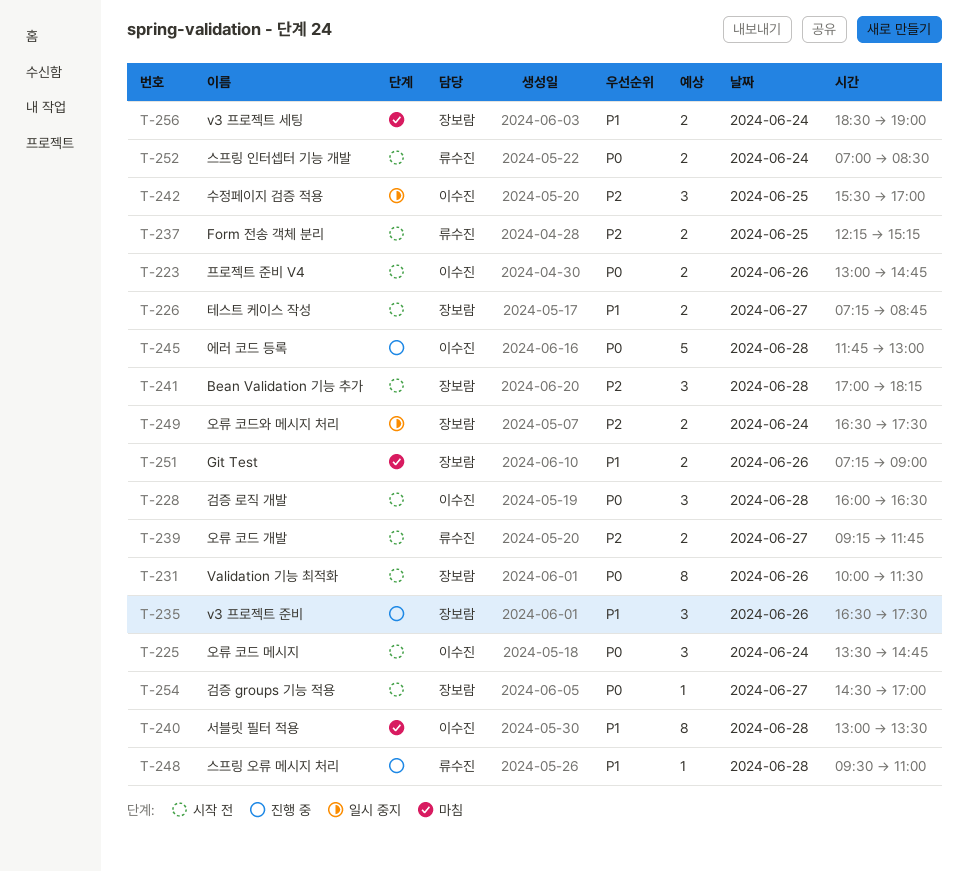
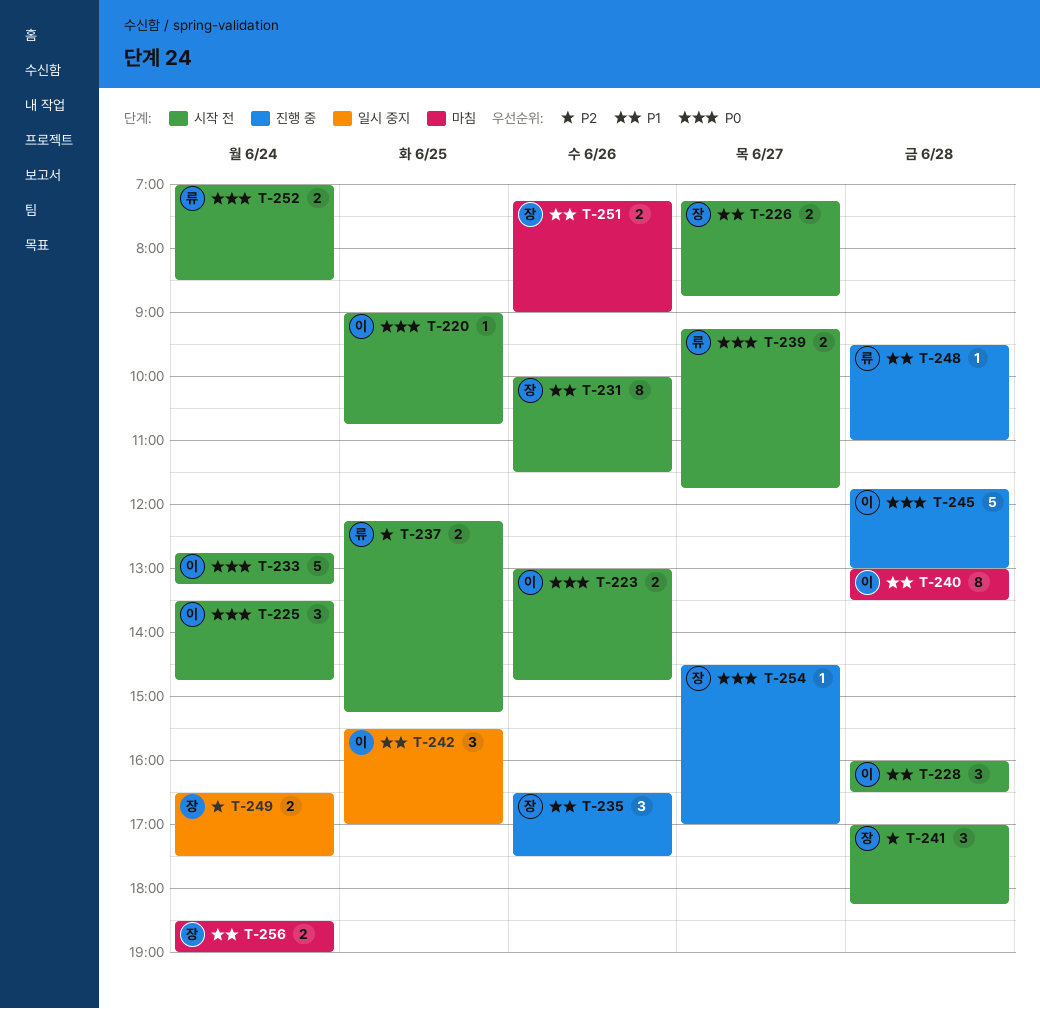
T-220: none -> present
T-228, priority: P0 -> P1
T-231, priority: P0 -> P1
T-233: none -> present
T-239, priority: P2 -> P0
T-242, priority: P2 -> P1
T-254, status: 시작 전 -> 진행 중

